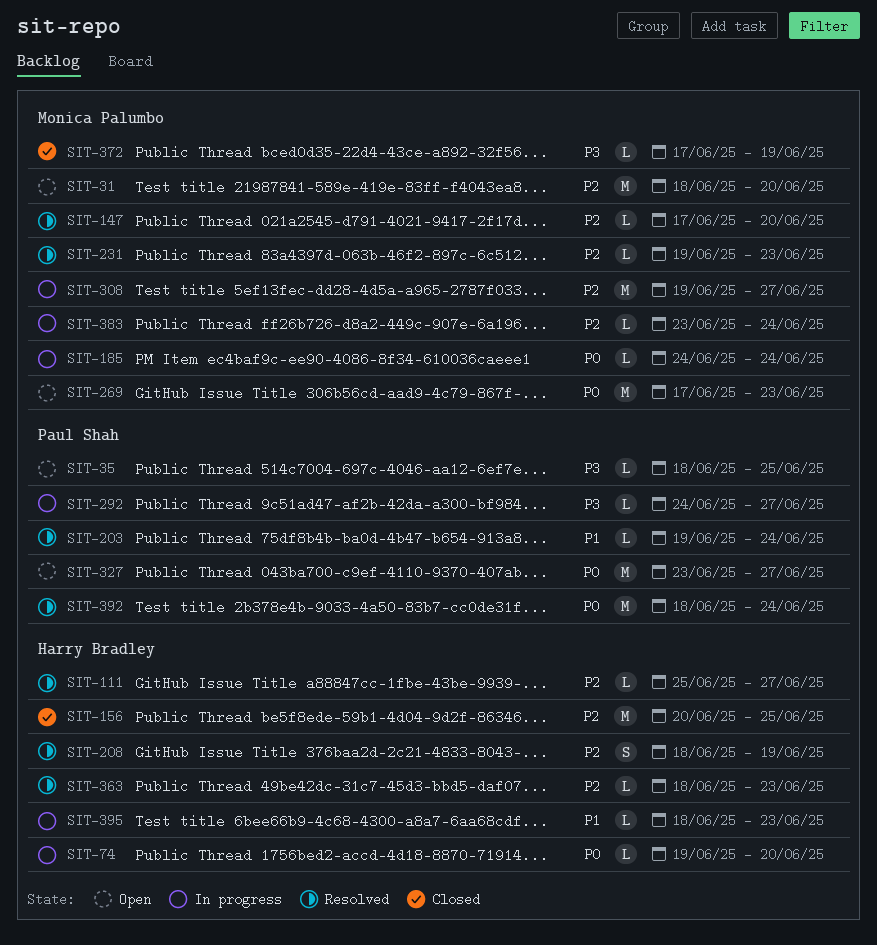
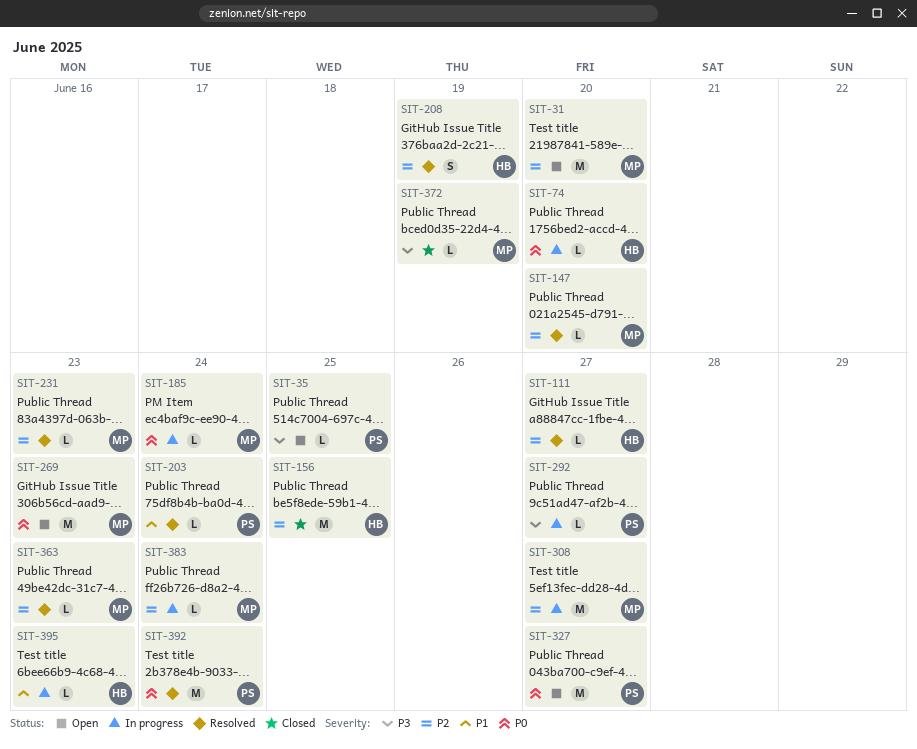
SIT-363, owner: Harry Bradley -> Monica Palumbo

